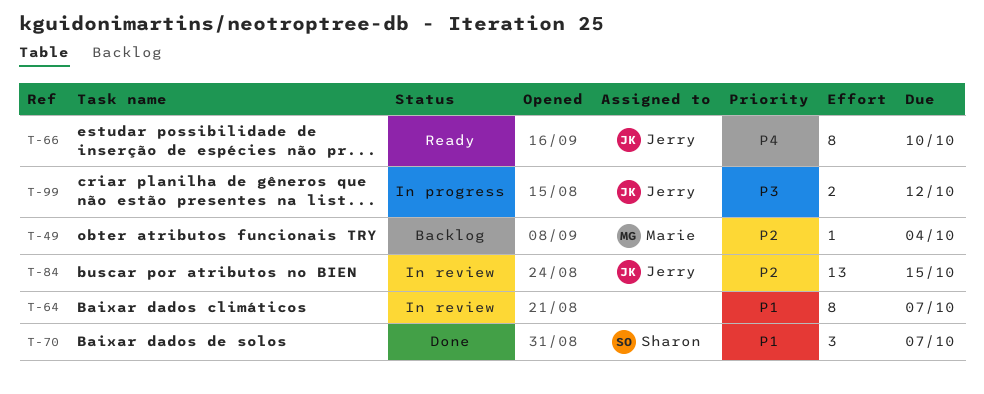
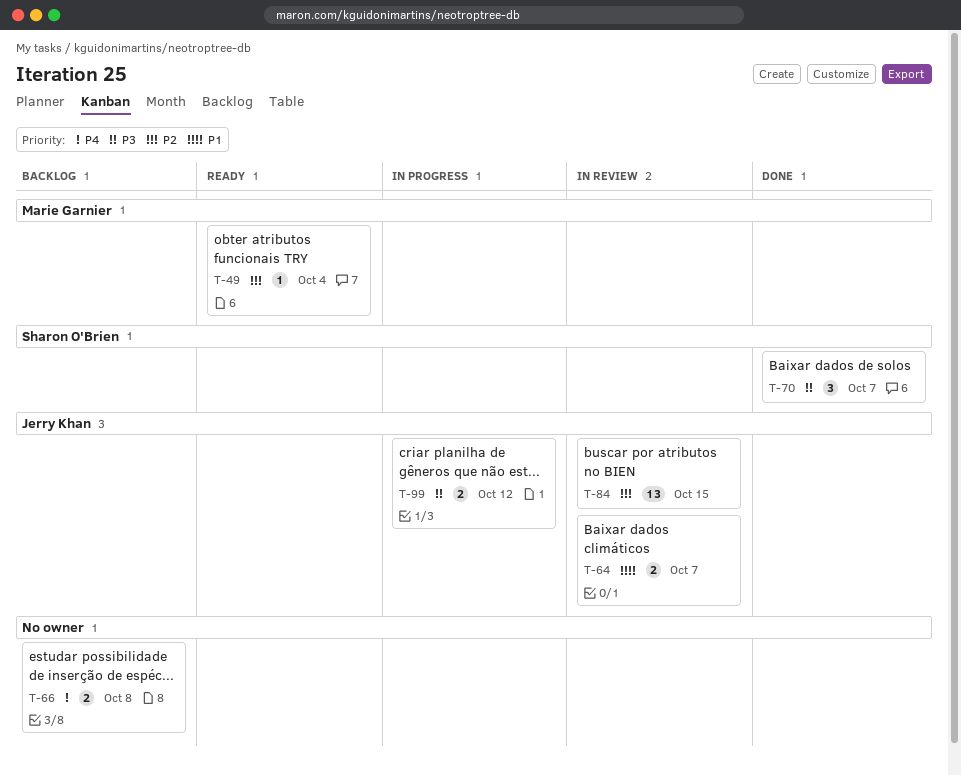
T-49, status: Backlog -> Ready
T-64, owner: none -> Jerry Khan
T-64, estimate: 8 -> 2
T-66, status: Ready -> Backlog
T-66, owner: Jerry Khan -> none
T-66, estimate: 8 -> 2
T-66, due: Oct 10 -> Oct 8
T-70, priority: P1 -> P3

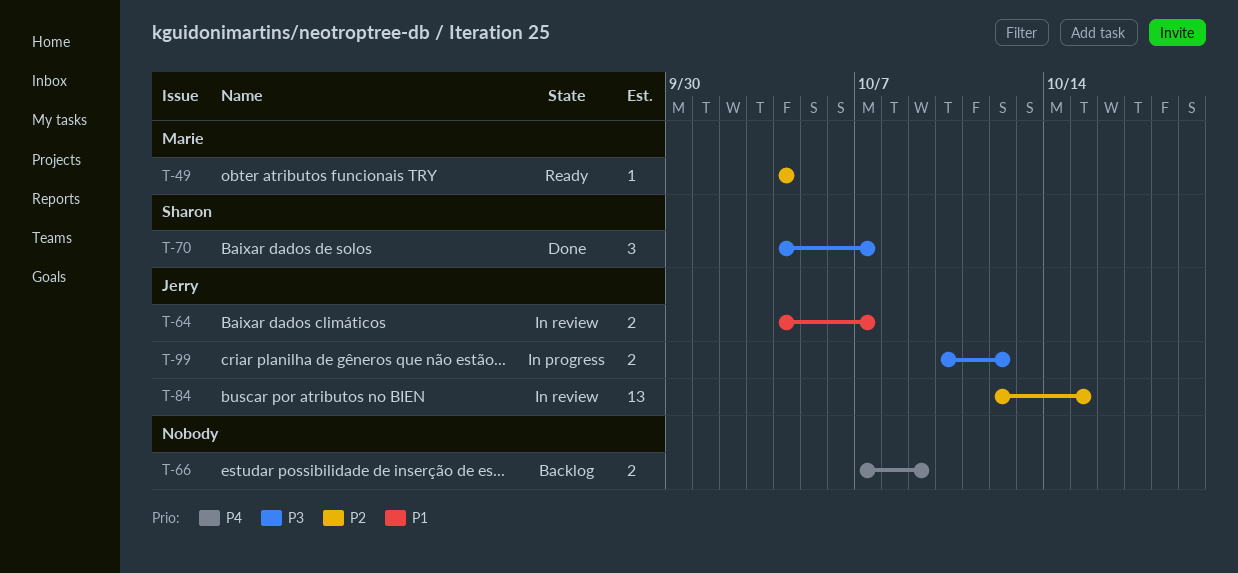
T-66, due: Oct 8 -> Oct 9

